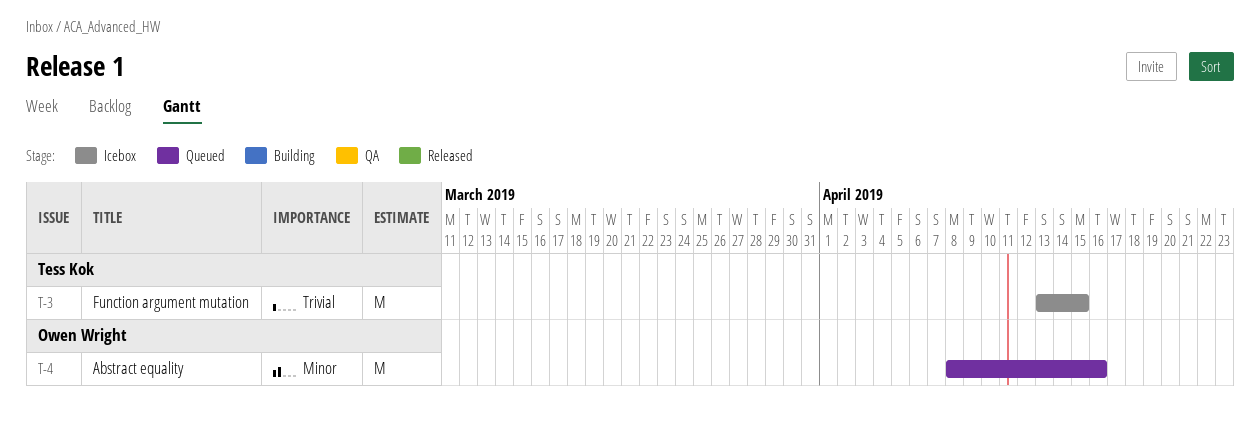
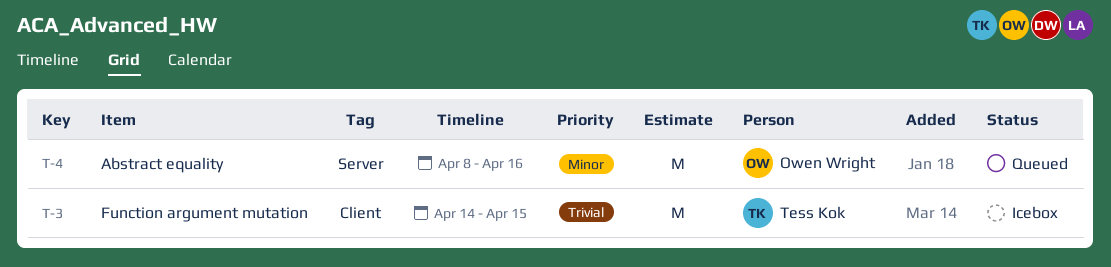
T-3, start: Apr 13 -> Apr 14

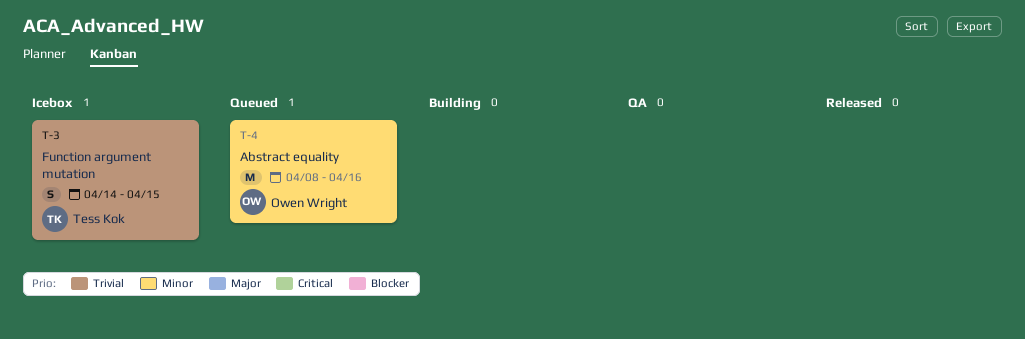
T-3, estimate: M -> S

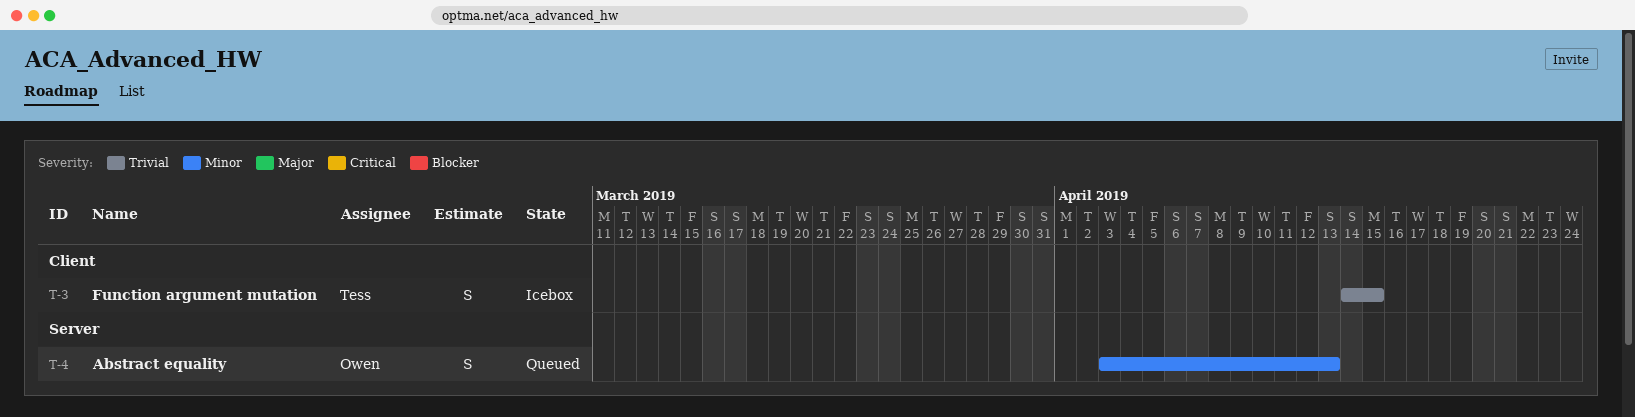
T-4, estimate: M -> S
T-4, start: Apr 8 -> Apr 3
T-4, due: Apr 16 -> Apr 13

